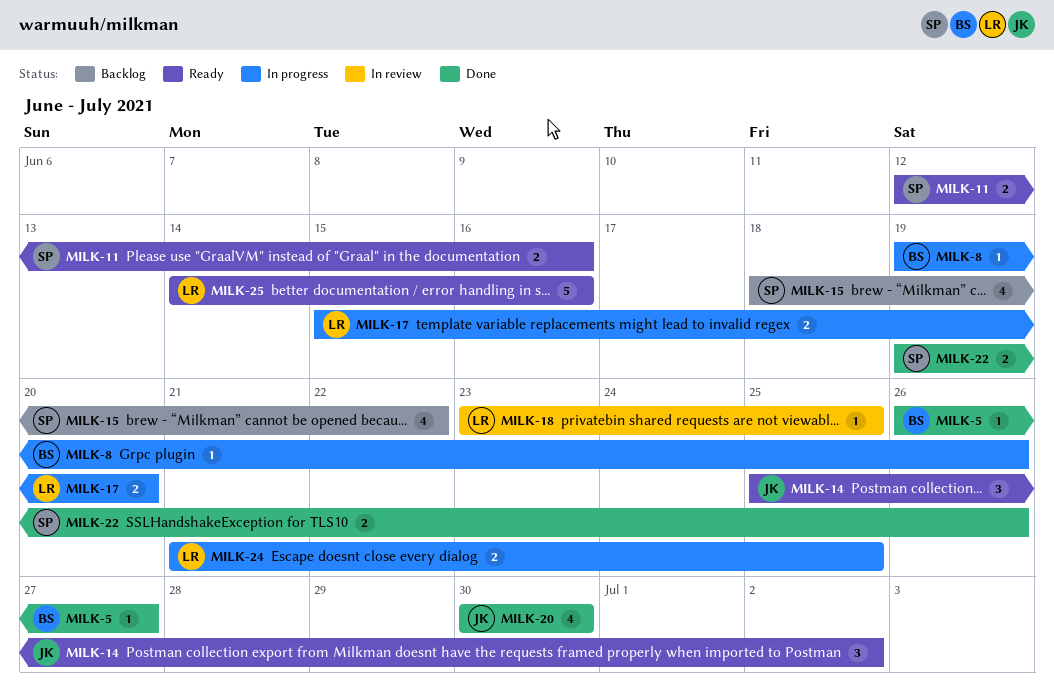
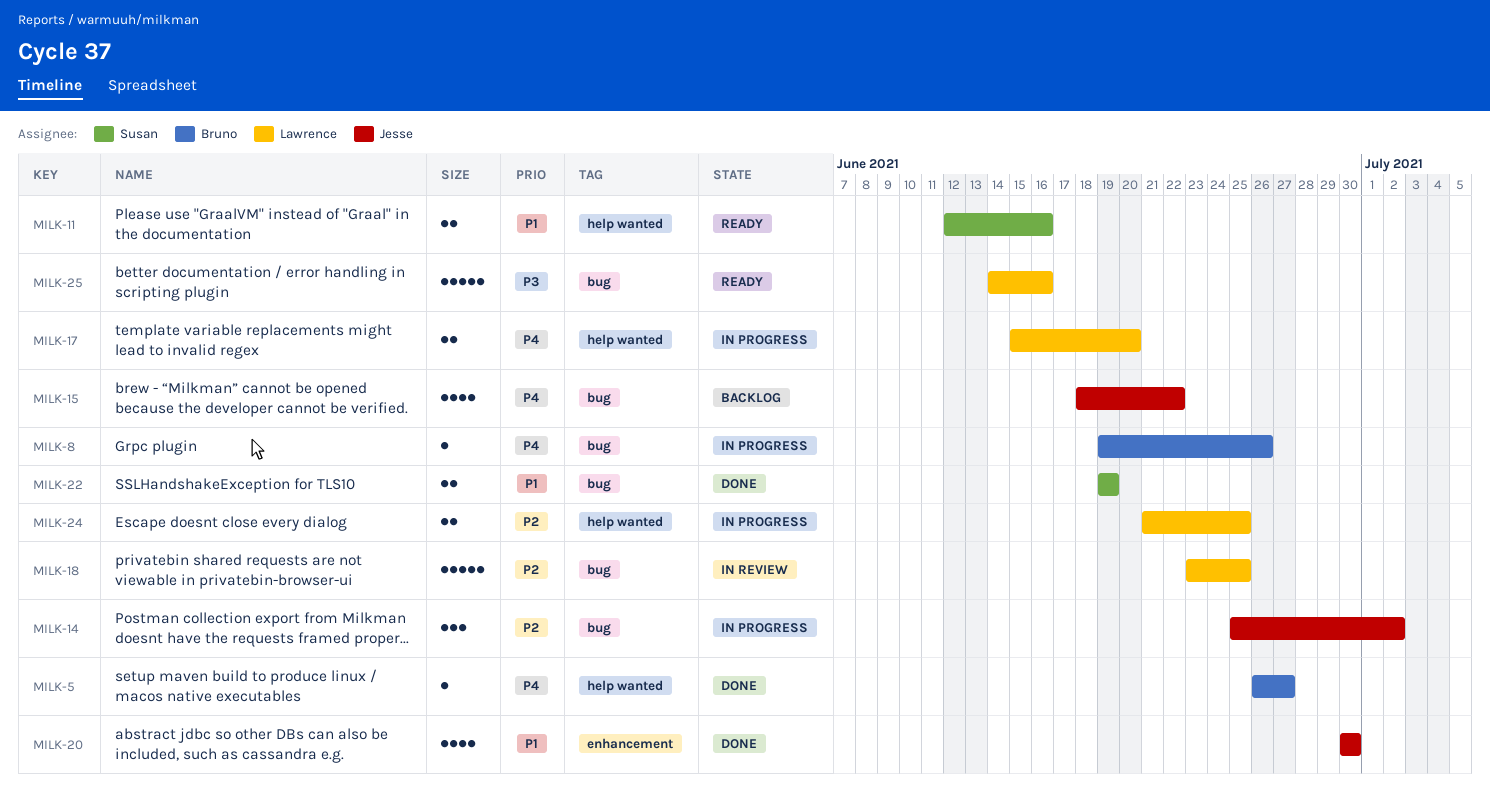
MILK-14, status: Ready -> In progress
MILK-15, owner: Susan -> Jesse
MILK-18, estimate: 1 -> 5
MILK-22, due: Jun 26 -> Jun 19

